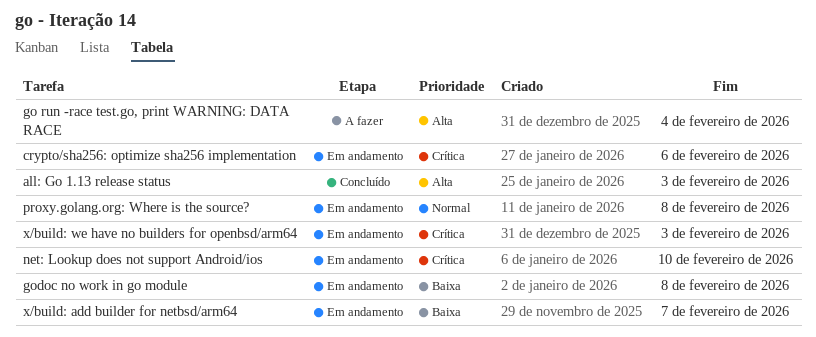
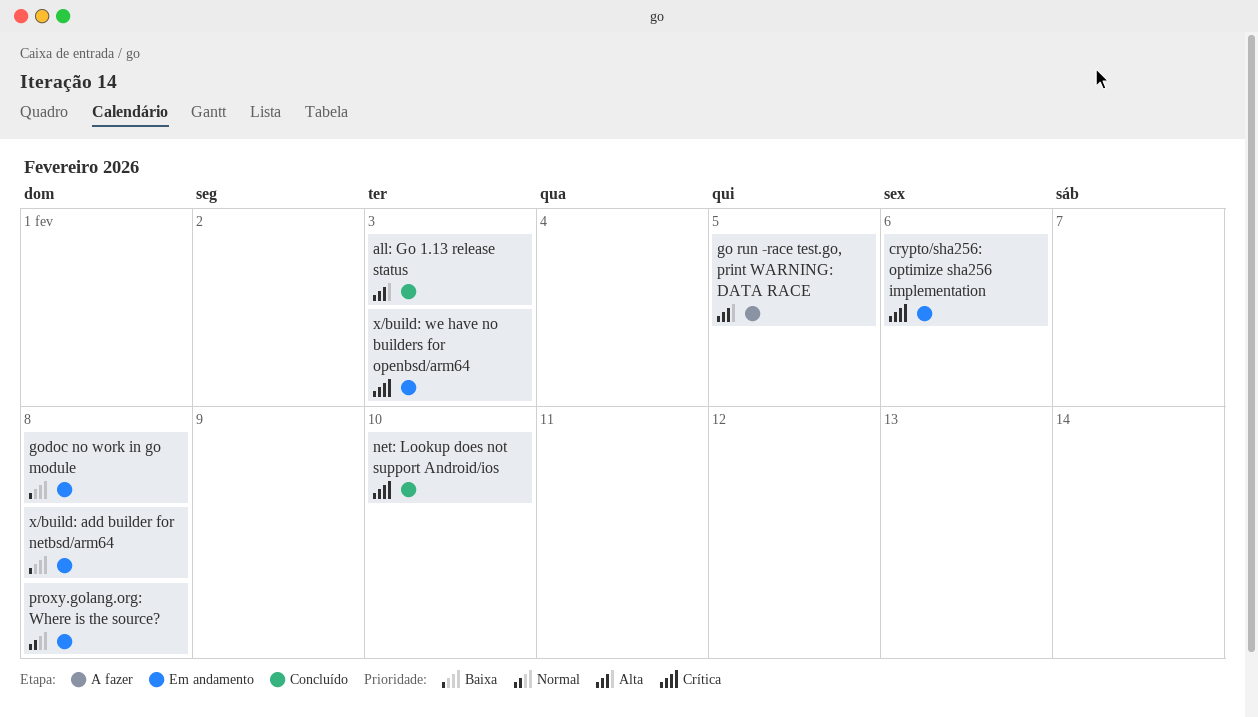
go run -race test.go, print WARNING: DATA RACE, due: Feb 4 -> Feb 5
net: Lookup does not support Android/ios, status: Em andamento -> Concluído
x/build: add builder for netbsd/arm64, due: Feb 7 -> Feb 8

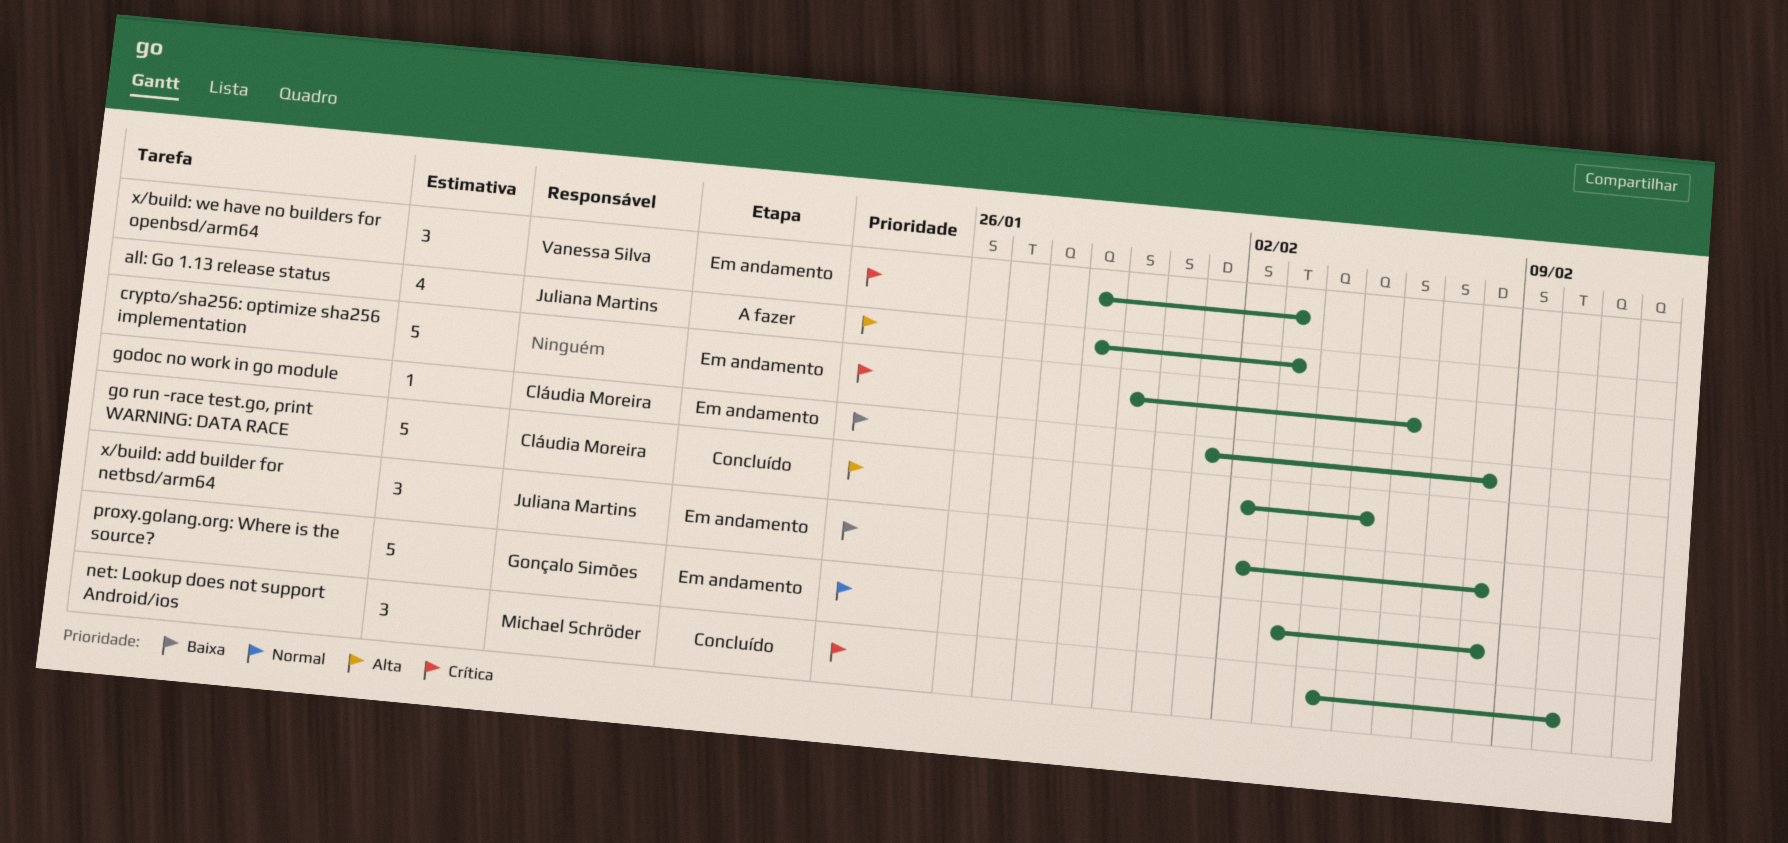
all: Go 1.13 release status, status: Concluído -> A fazer
go run -race test.go, print WARNING: DATA RACE, status: A fazer -> Concluído

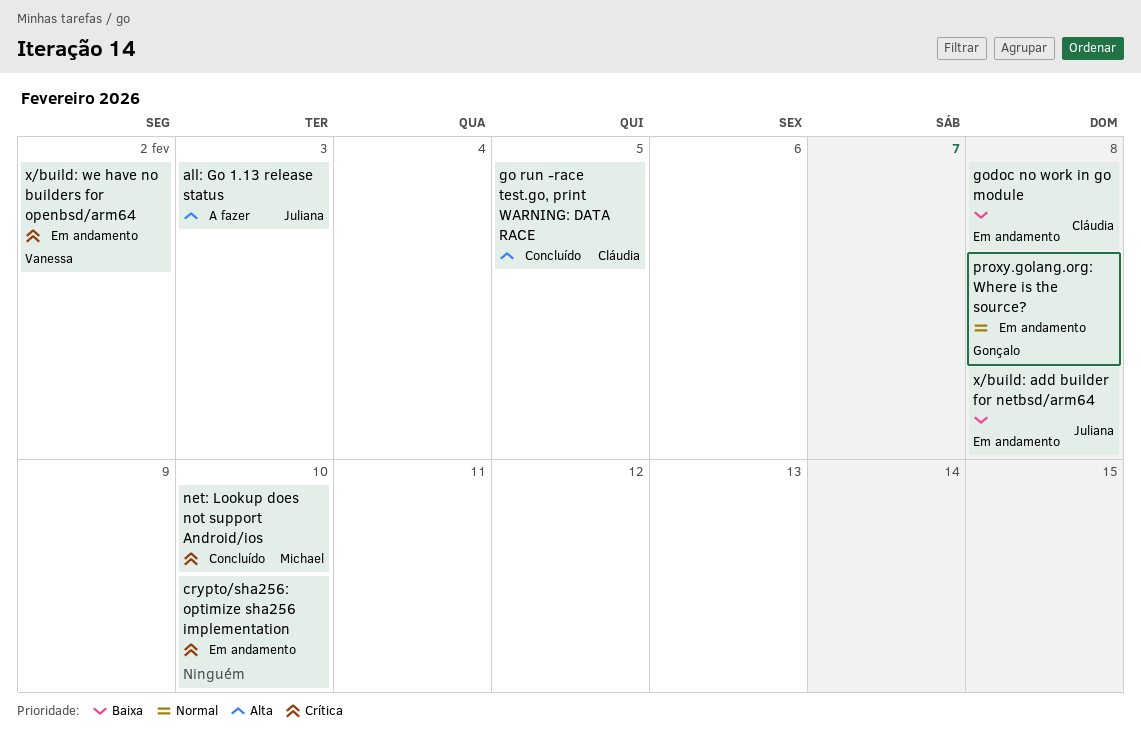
crypto/sha256: optimize sha256 implementation, due: Feb 6 -> Feb 10
x/build: we have no builders for openbsd/arm64, due: Feb 3 -> Feb 2

